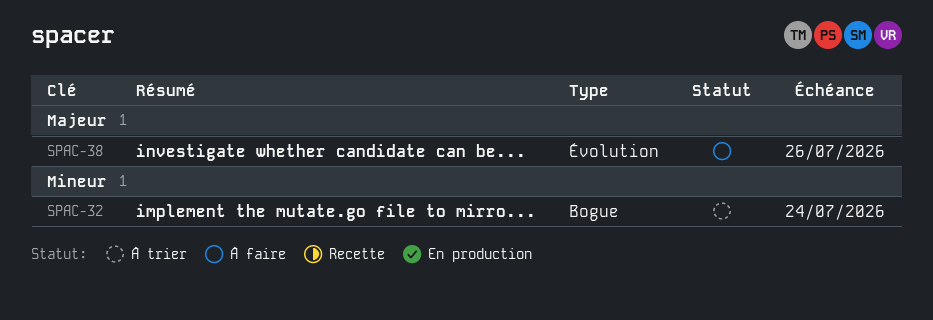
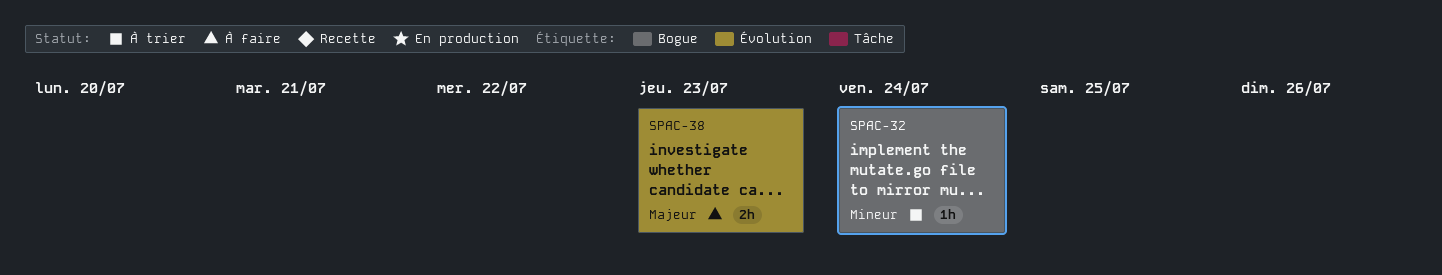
SPAC-38, due: Jul 26 -> Jul 23

